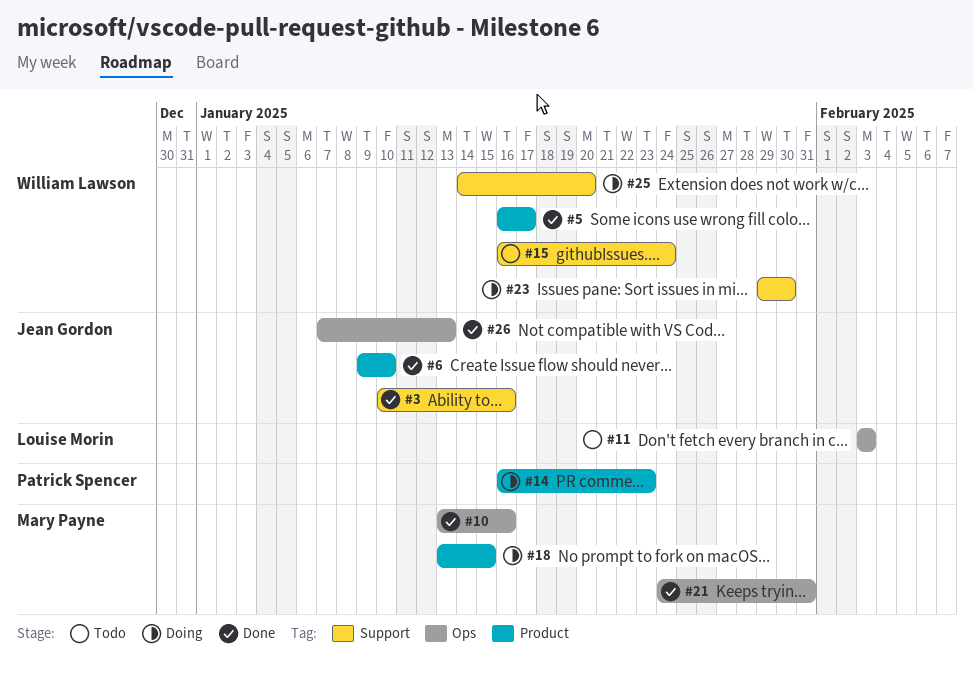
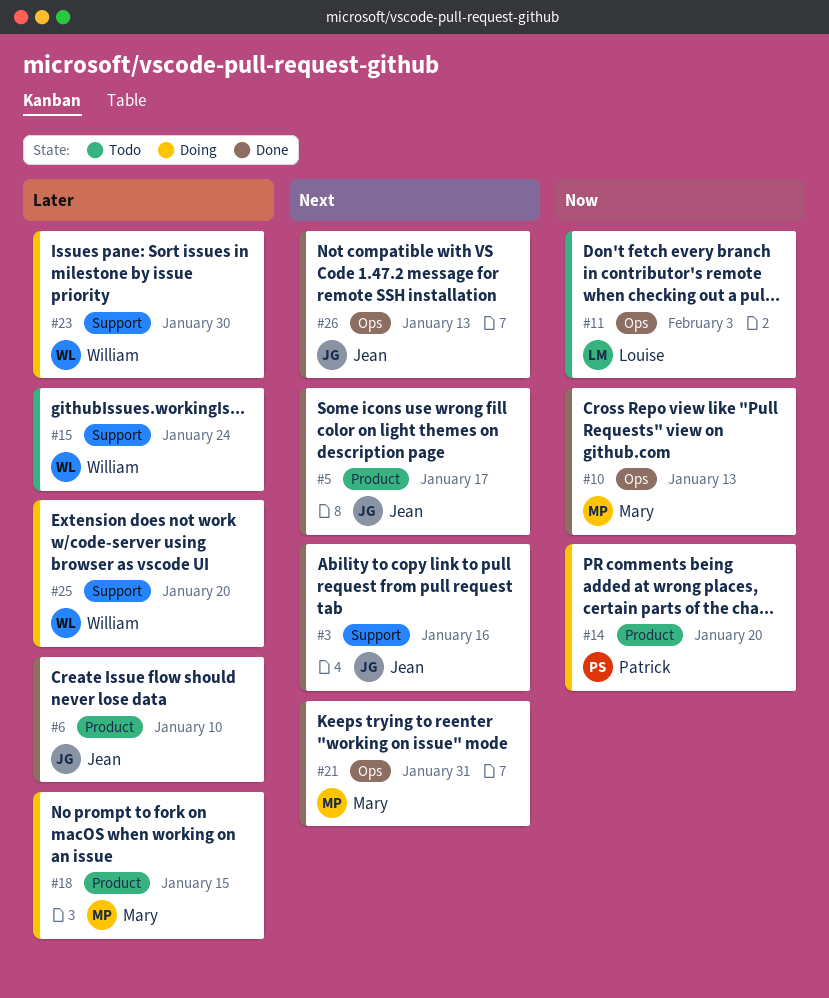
#5, owner: William Lawson -> Jean Gordon
#10, due: Jan 16 -> Jan 13
#14, due: Jan 23 -> Jan 20

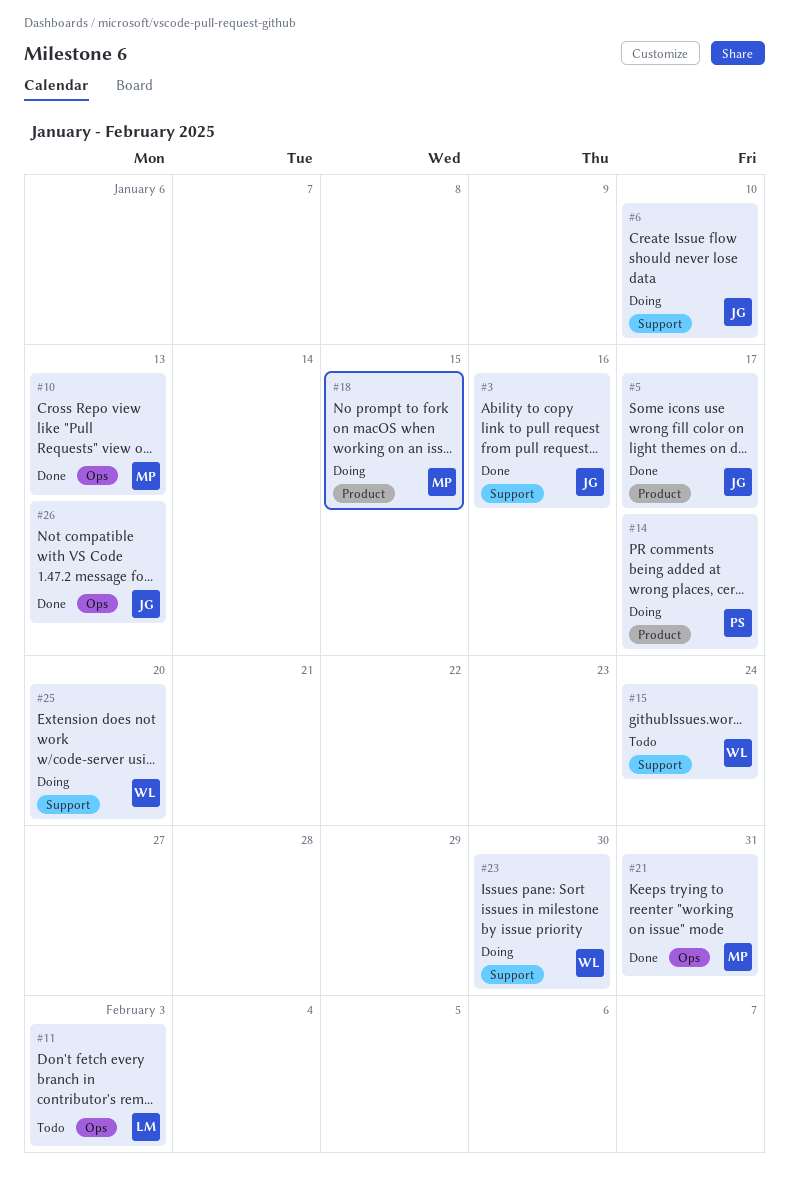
#6, status: Done -> Doing
#6, label: Product -> Support
#14, due: Jan 20 -> Jan 17

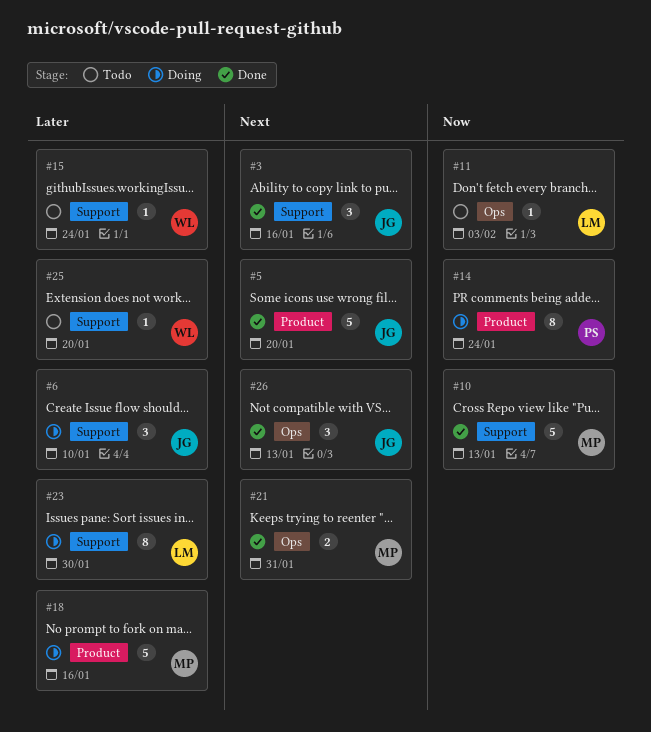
#5, due: Jan 17 -> Jan 20
#10, label: Ops -> Support
#14, due: Jan 17 -> Jan 24
#18, due: Jan 15 -> Jan 16
#23, owner: WL -> LM
#25, status: Doing -> Todo

